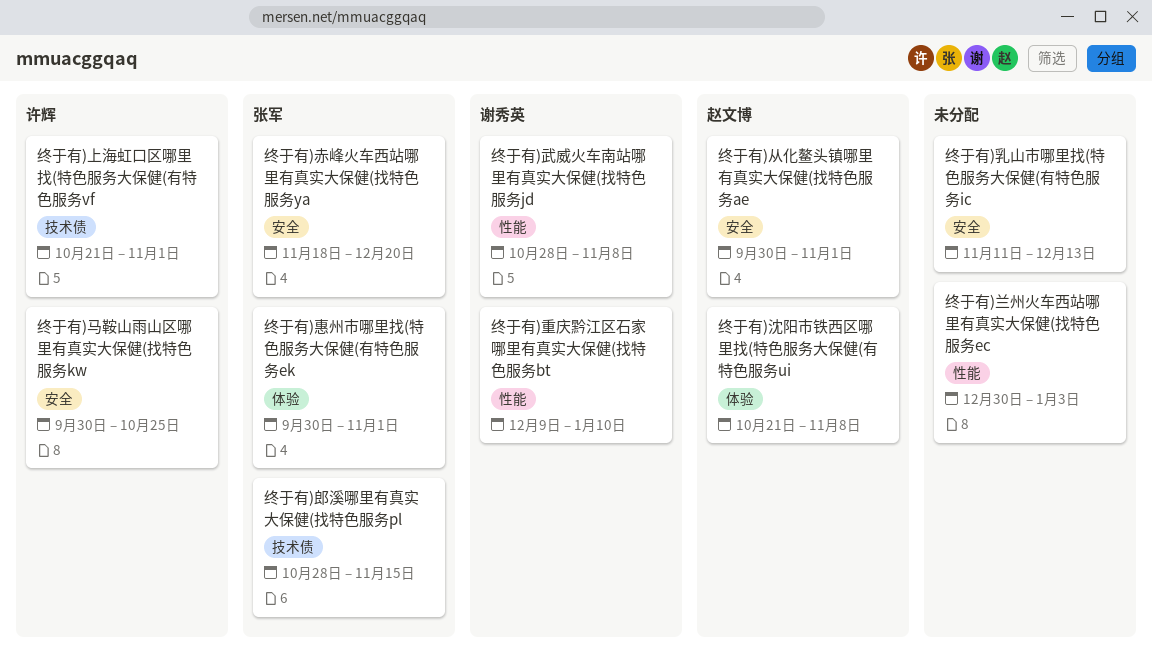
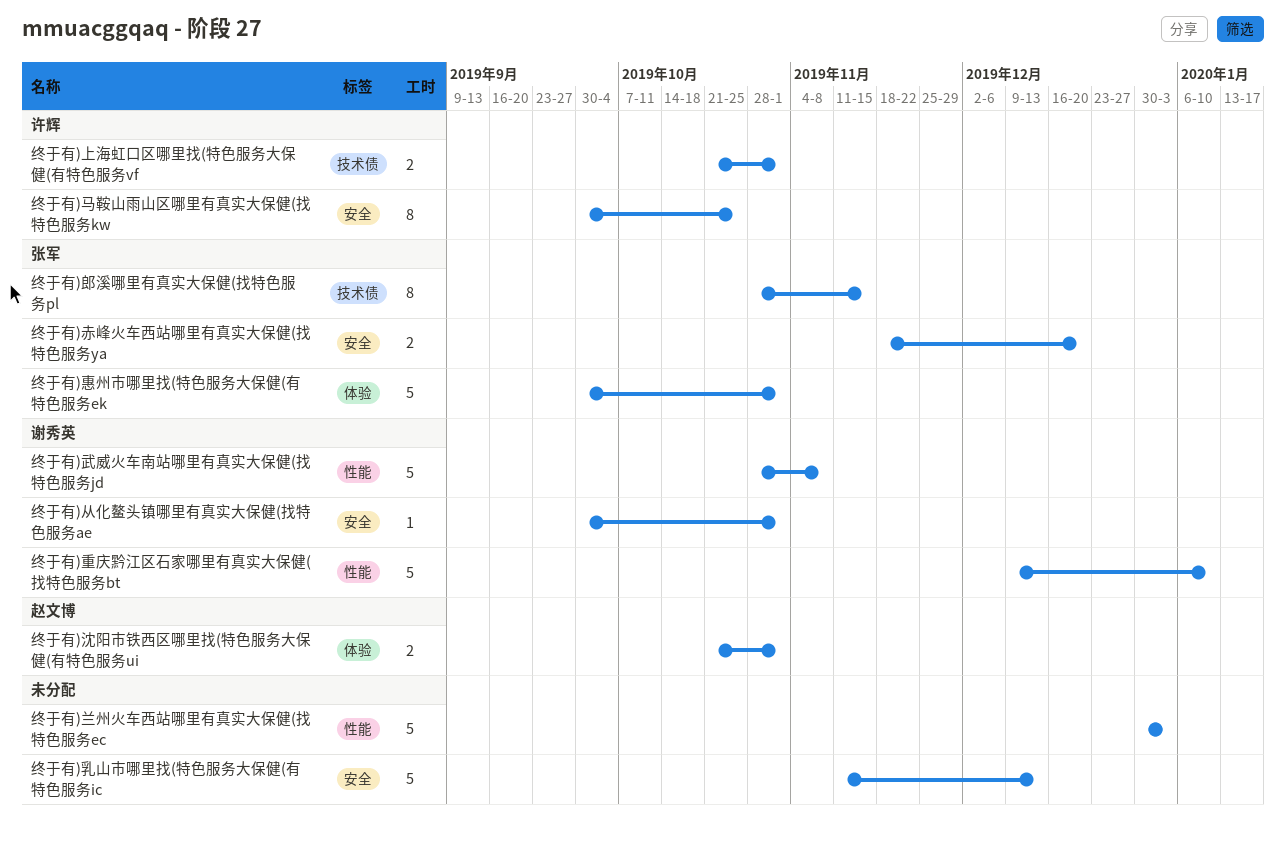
终于有)从化鳌头镇哪里有真实大保健(找特色服务ae, owner: 赵文博 -> 谢秀英
终于有)沈阳市铁西区哪里找(特色服务大保健(有特色服务ui, due: Nov 8 -> Nov 1

